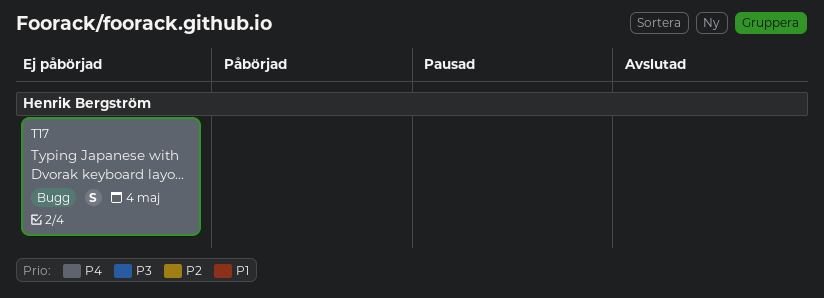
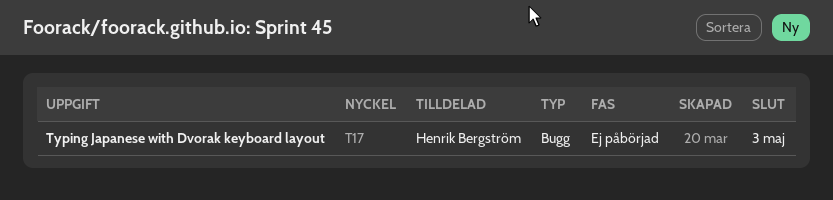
T17, due: May 4 -> May 3

